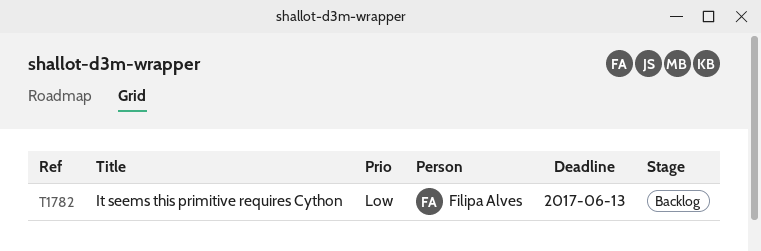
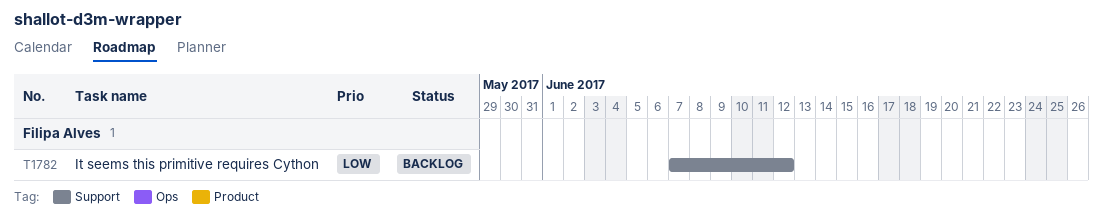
T1782, due: Jun 13 -> Jun 12

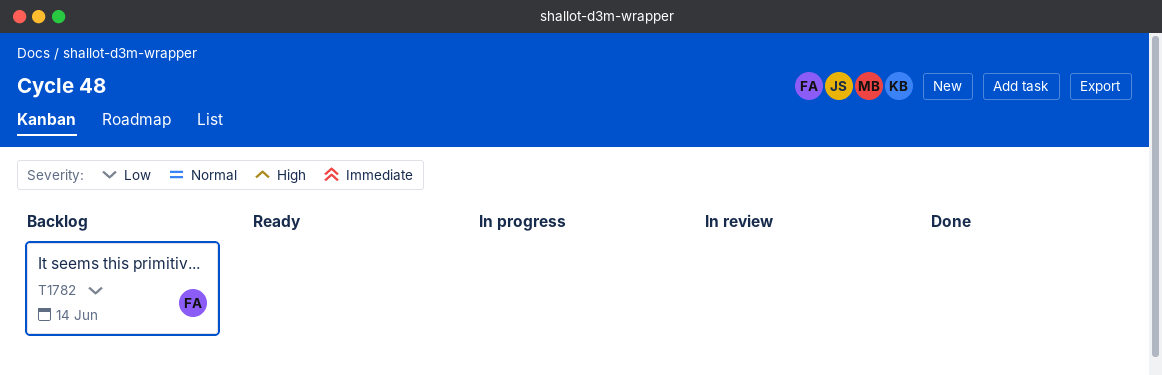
T1782, due: Jun 12 -> Jun 14

